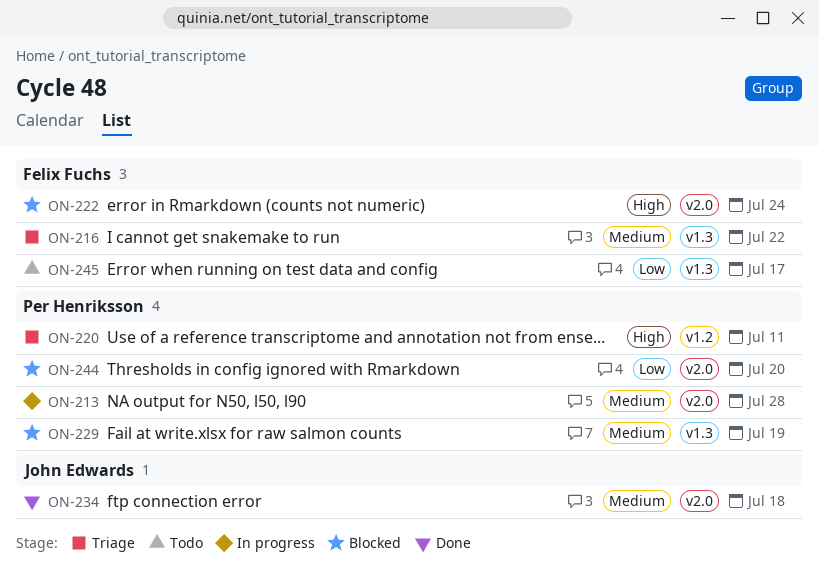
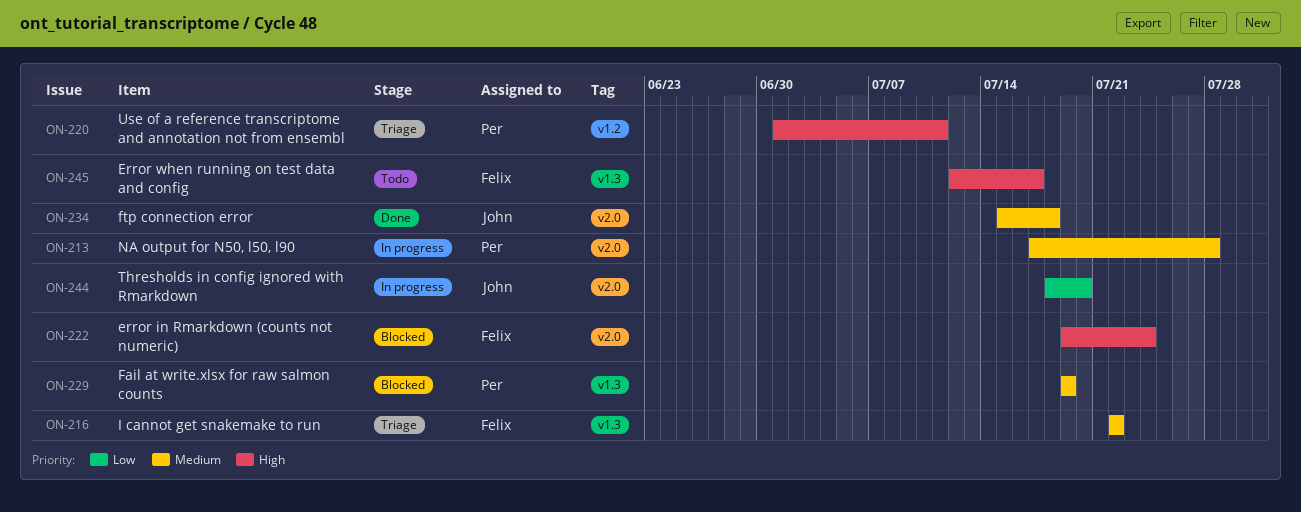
ON-244, status: Blocked -> In progress
ON-244, owner: Per Henriksson -> John Edwards
ON-245, priority: Low -> High

